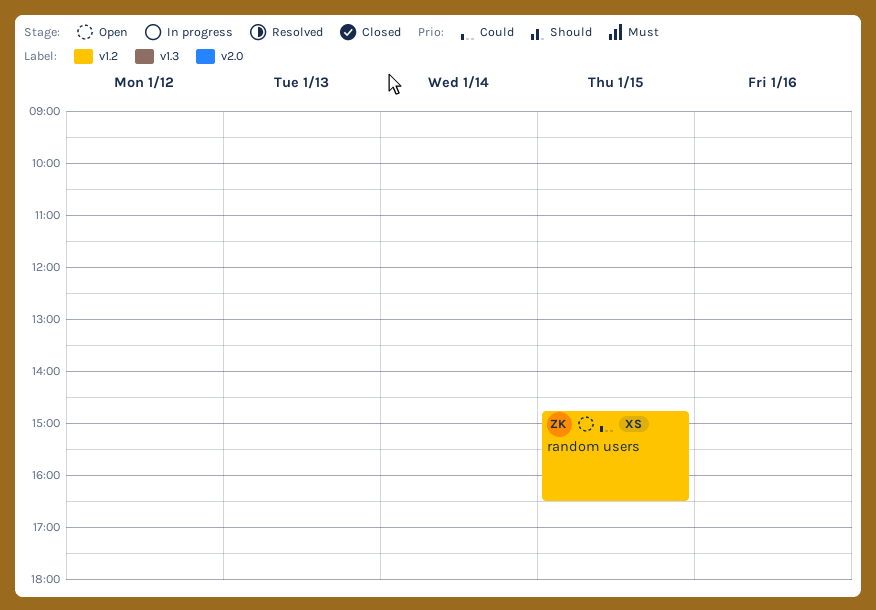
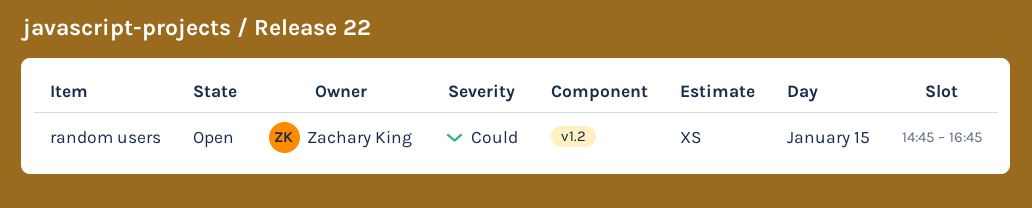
random users, ends: 16:30 -> 16:45

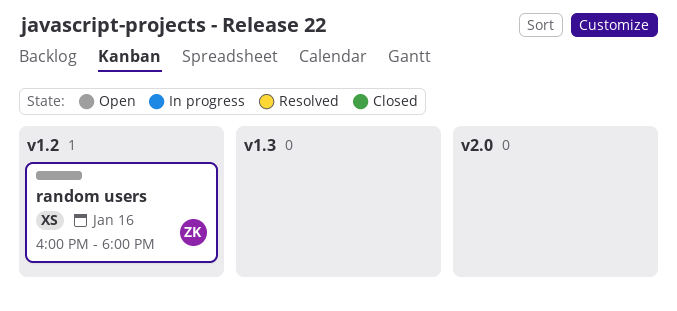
random users, day: Jan 15 -> Jan 16
random users, begins: 14:45 -> 16:00
random users, ends: 16:45 -> 18:00

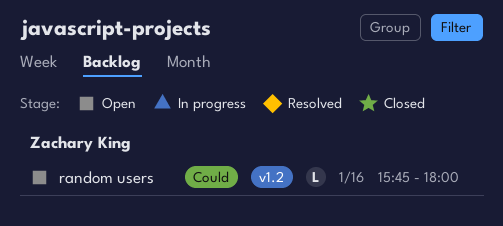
random users, estimate: XS -> L
random users, begins: 16:00 -> 15:45

